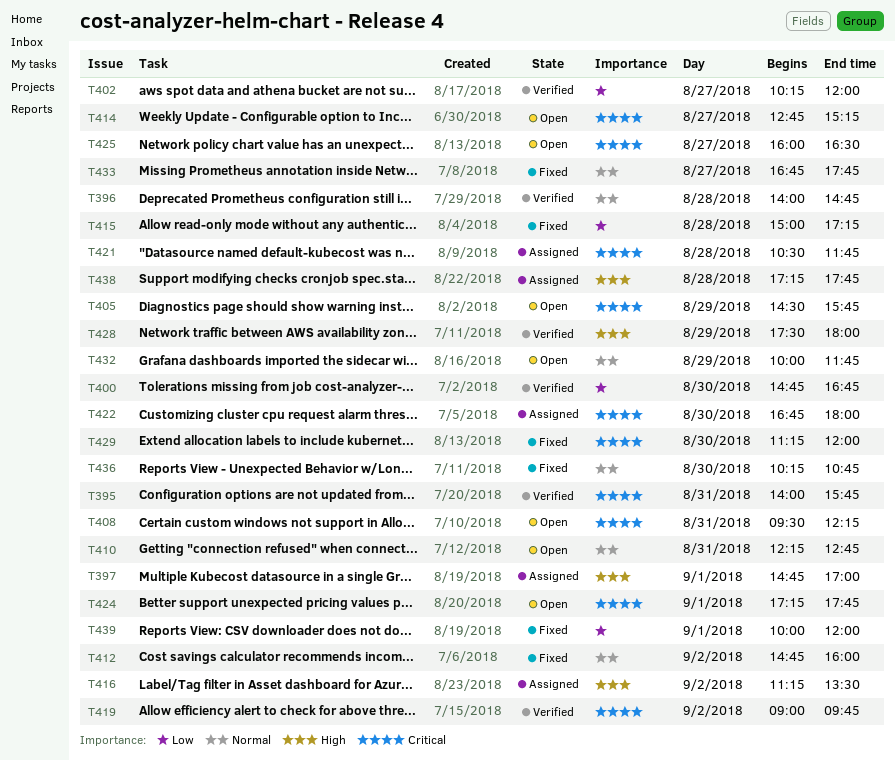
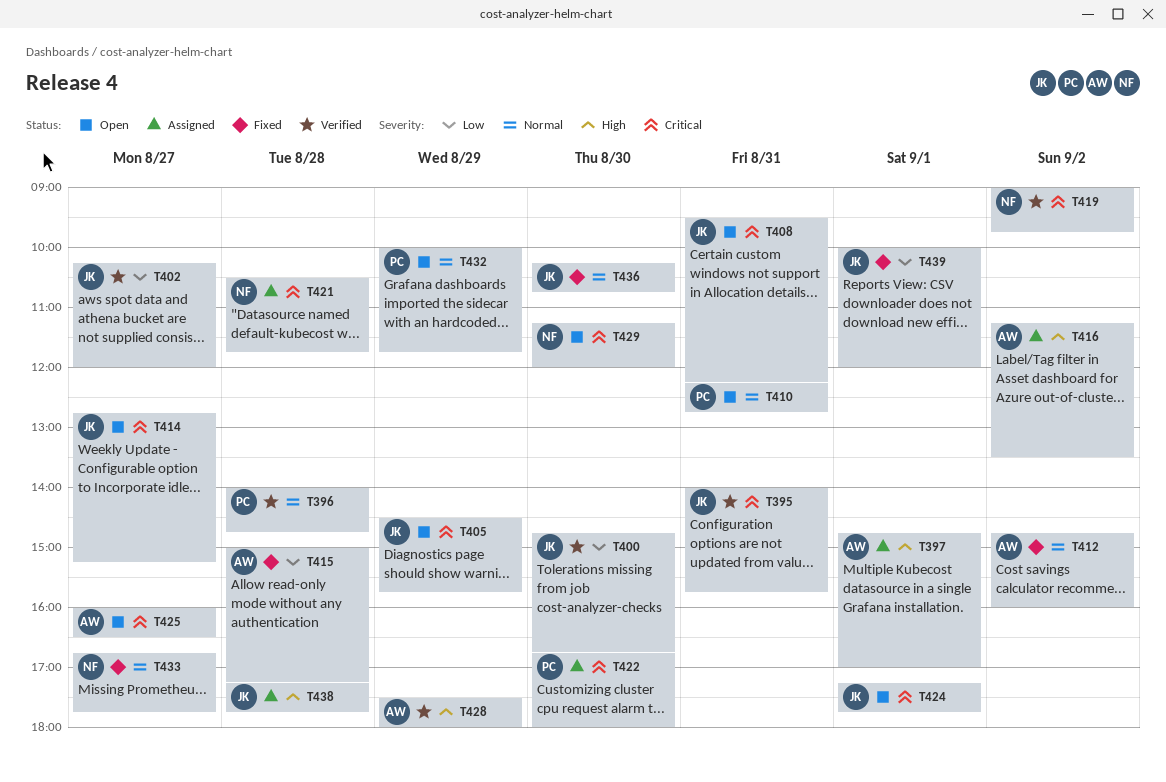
T429, status: Fixed -> Open

